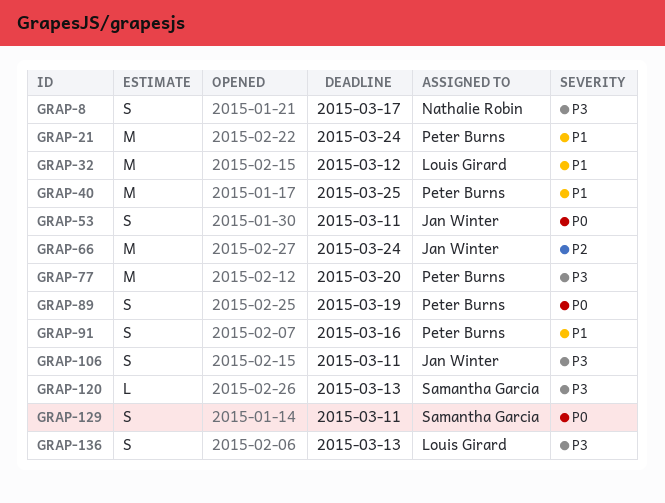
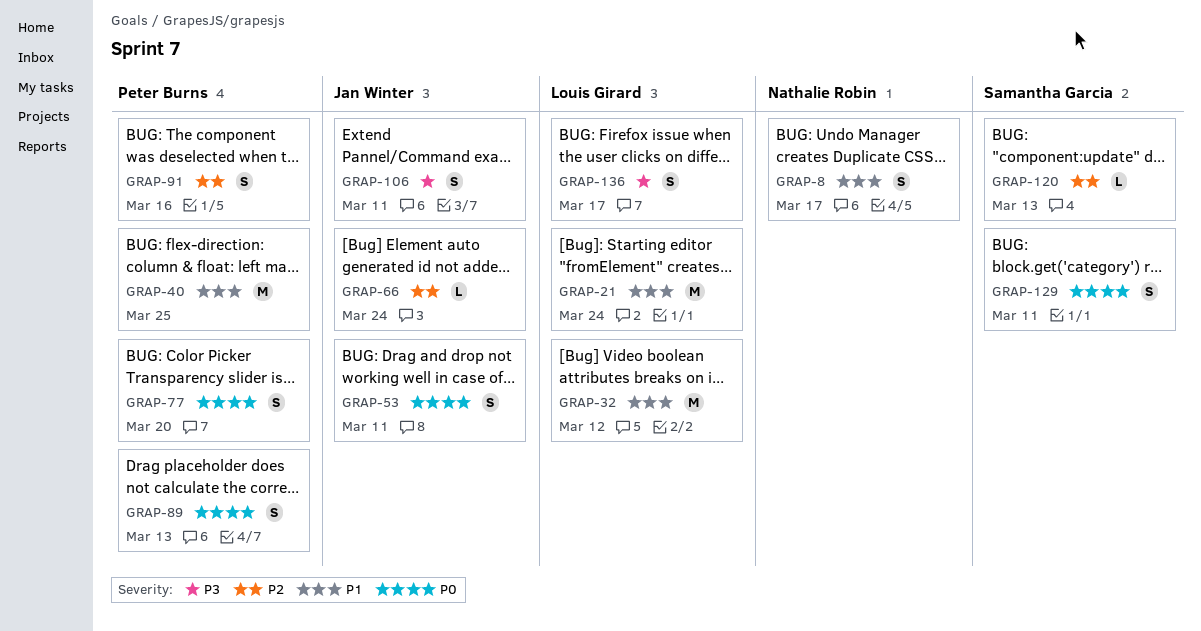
GRAP-8, priority: P3 -> P1
GRAP-21, owner: Peter Burns -> Louis Girard
GRAP-66, estimate: M -> L
GRAP-77, priority: P3 -> P0
GRAP-77, estimate: M -> S
GRAP-89, due: Mar 19 -> Mar 13
GRAP-91, priority: P1 -> P2
GRAP-120, priority: P3 -> P2
GRAP-136, due: Mar 13 -> Mar 17

